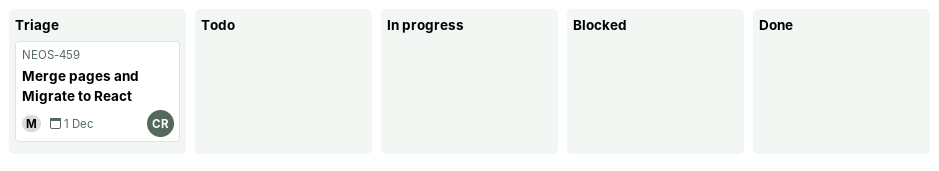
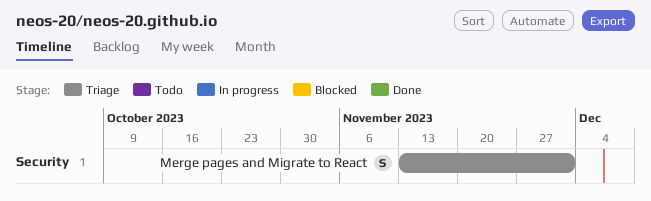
Merge pages and Migrate to React, estimate: M -> S

